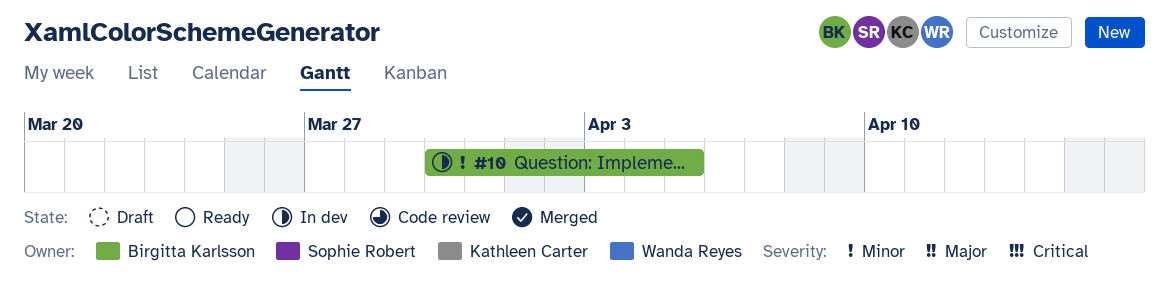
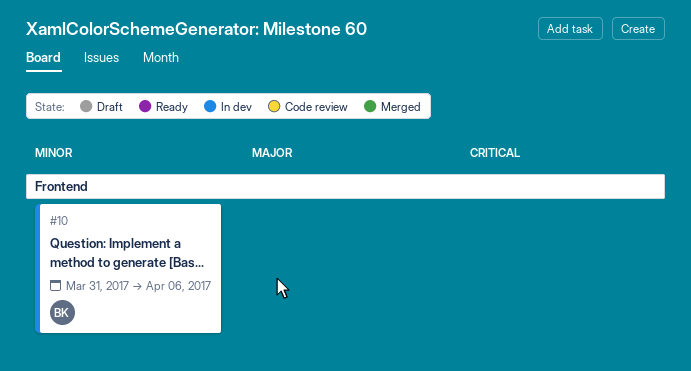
#10, start: Mar 30 -> Mar 31
#10, due: Apr 5 -> Apr 6

